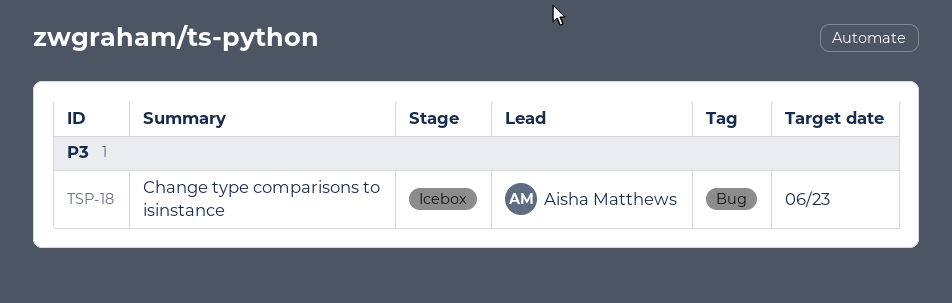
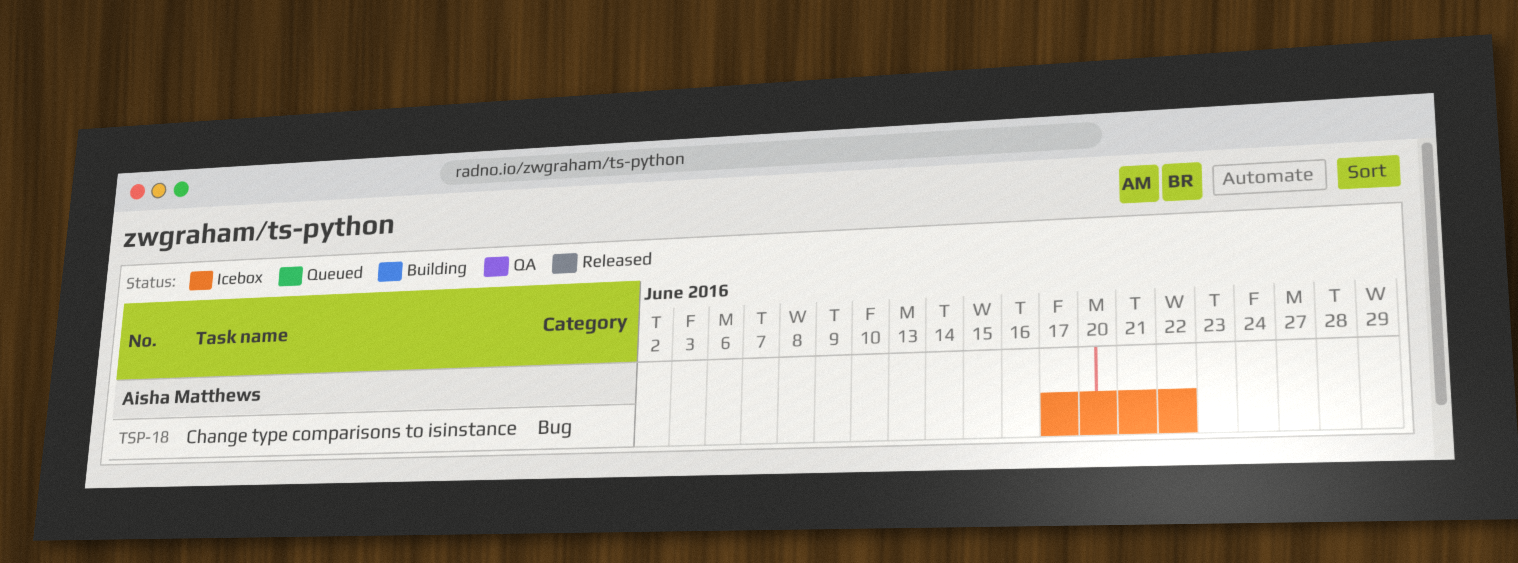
TSP-18, due: Jun 23 -> Jun 22

